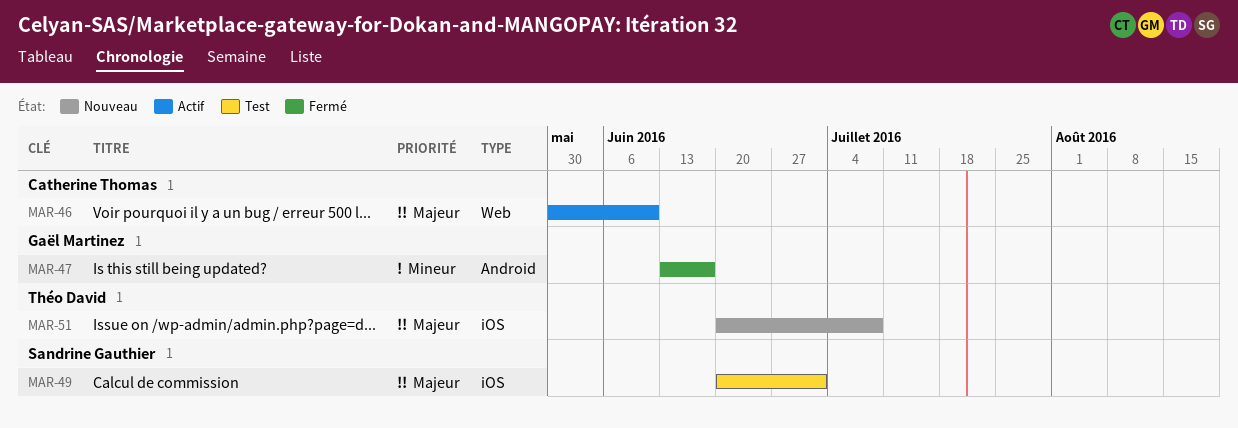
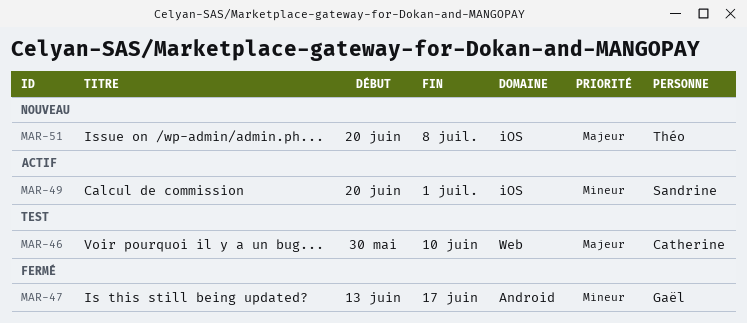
MAR-46, status: Actif -> Test
MAR-49, status: Test -> Actif
MAR-49, priority: Majeur -> Mineur

